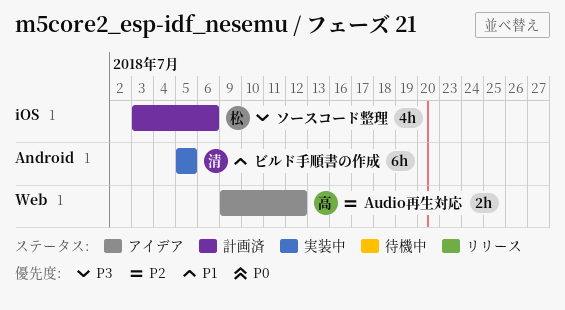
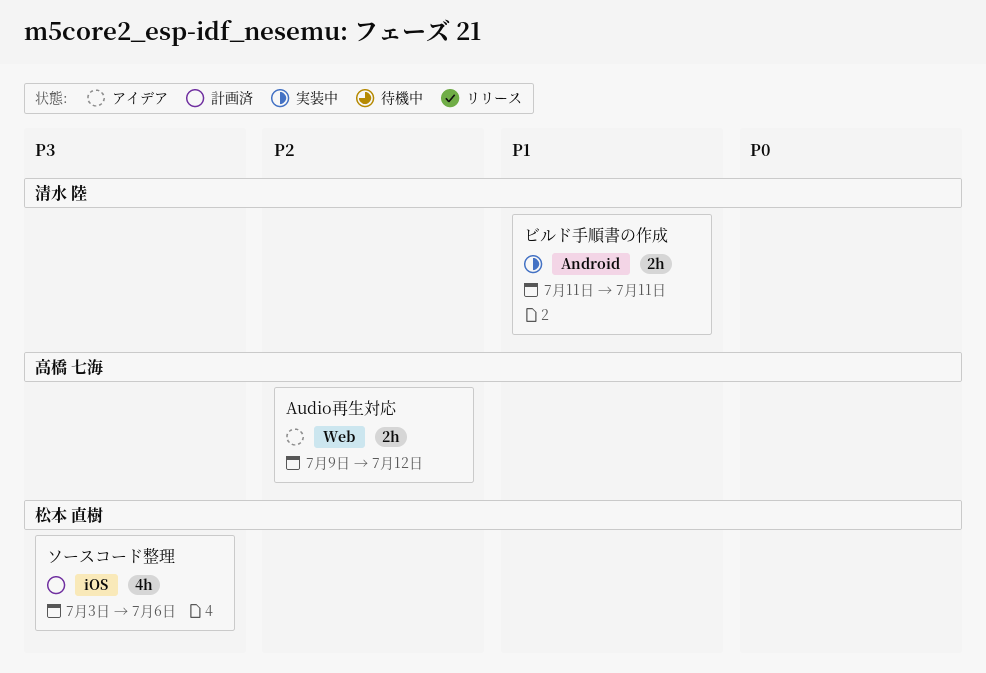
ビルド手順書の作成, estimate: 6h -> 2h
ビルド手順書の作成, start: Jul 5 -> Jul 11
ビルド手順書の作成, due: Jul 5 -> Jul 11

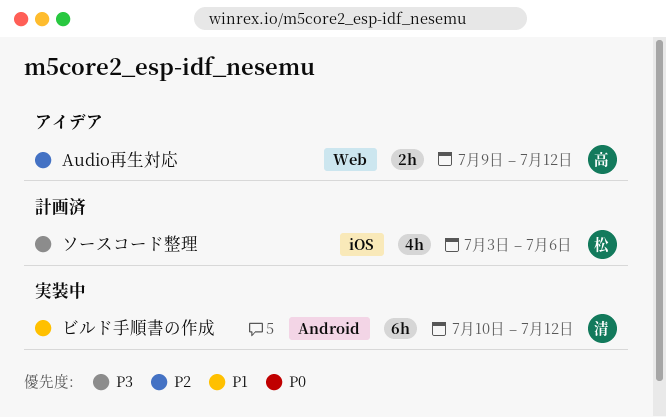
ビルド手順書の作成, estimate: 2h -> 6h
ビルド手順書の作成, start: Jul 11 -> Jul 10
ビルド手順書の作成, due: Jul 11 -> Jul 12

